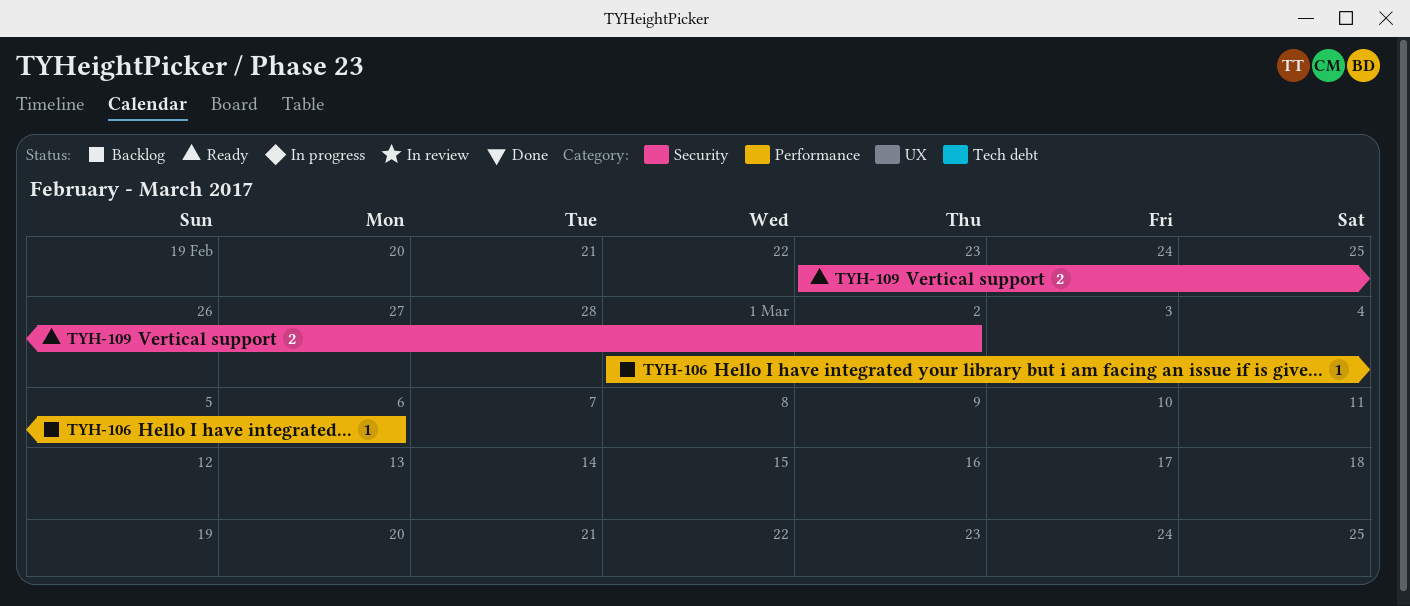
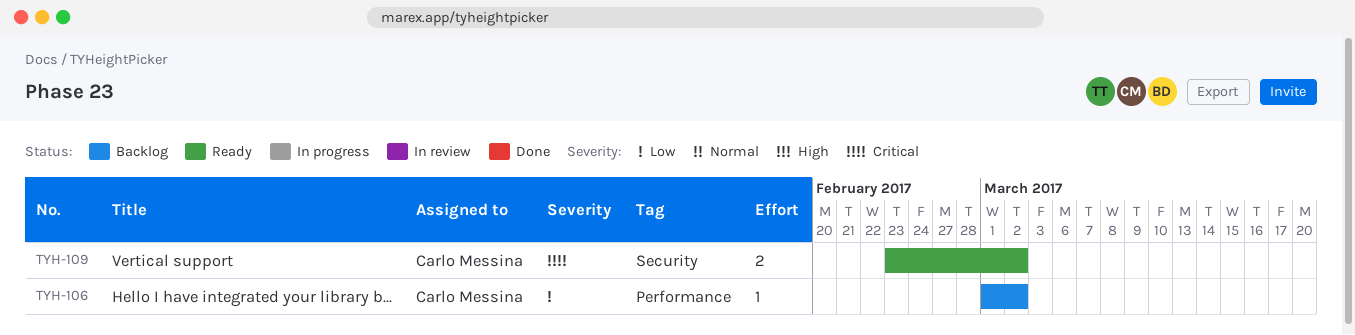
TYH-106, due: Mar 6 -> Mar 2

